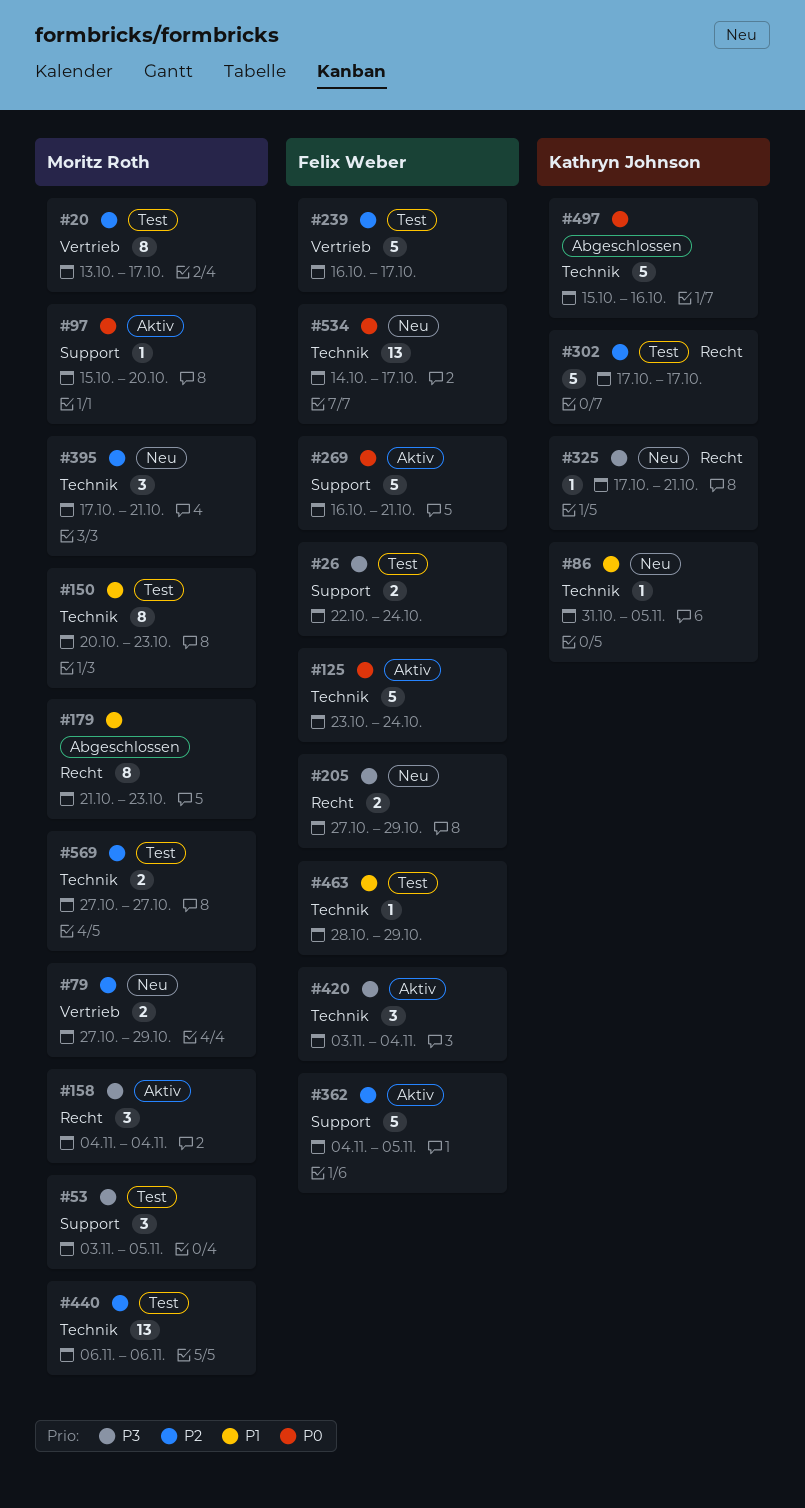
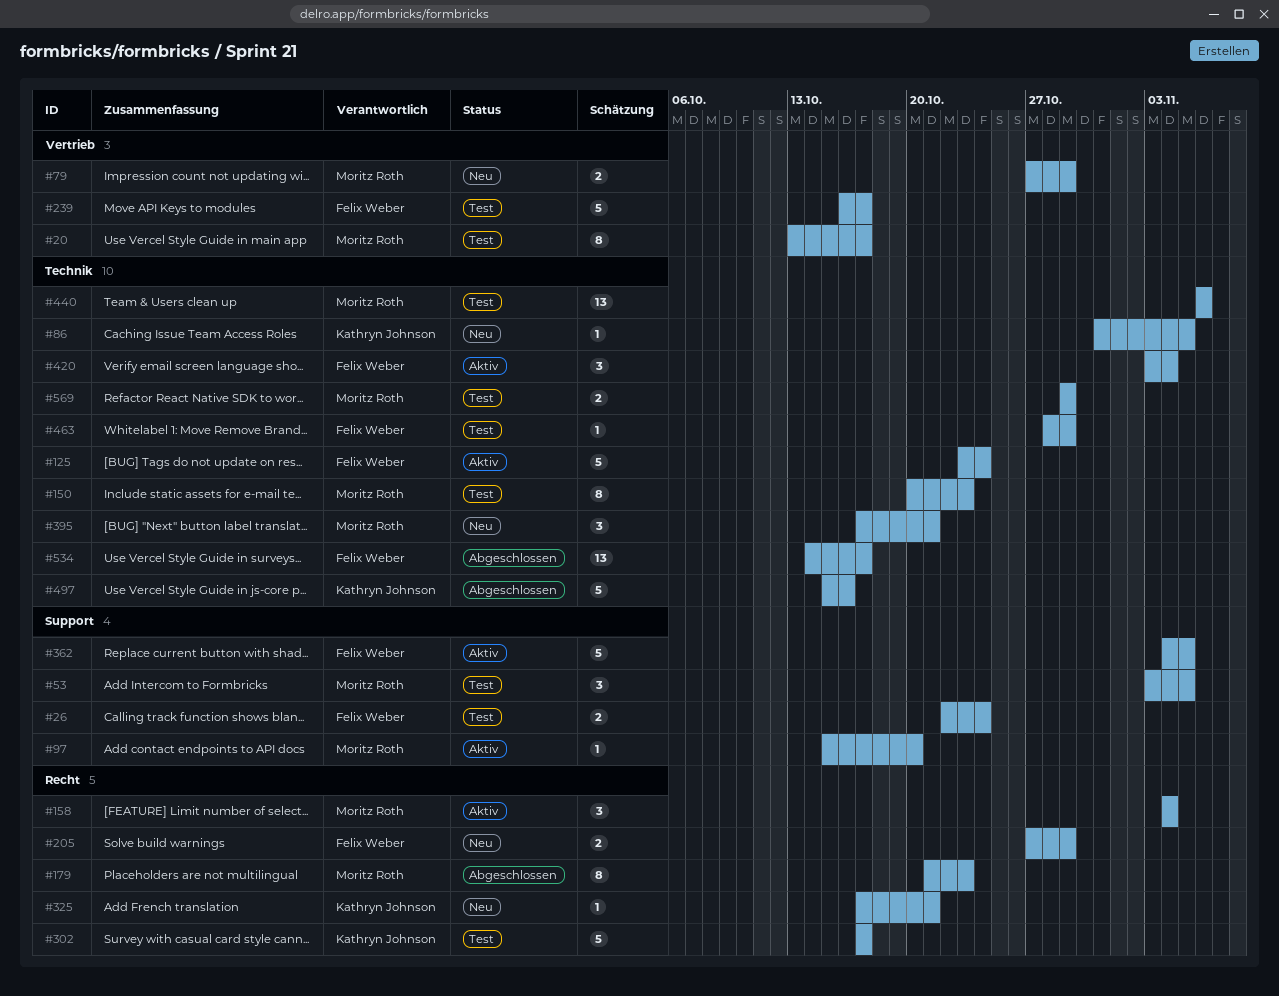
#269: present -> none
#534, status: Neu -> Abgeschlossen
#569, start: Oct 27 -> Oct 29
#569, due: Oct 27 -> Oct 29

